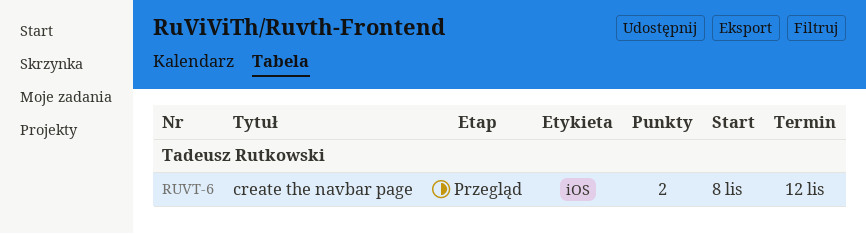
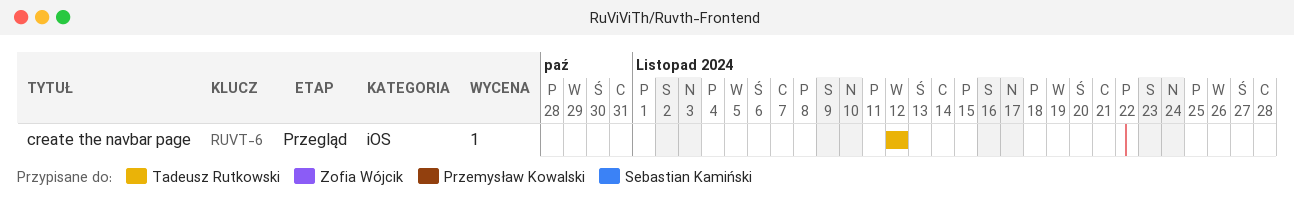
RUVT-6, estimate: 2 -> 1
RUVT-6, start: Nov 8 -> Nov 12

